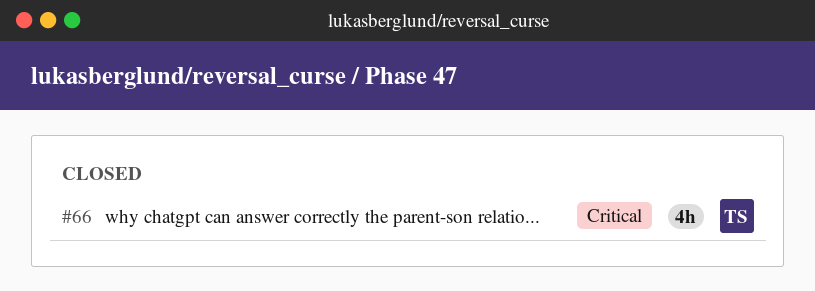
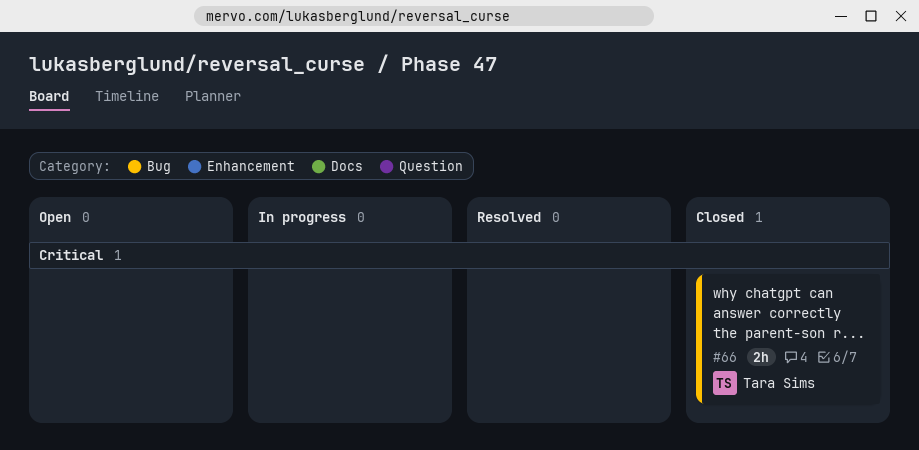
#66, estimate: 4h -> 2h

